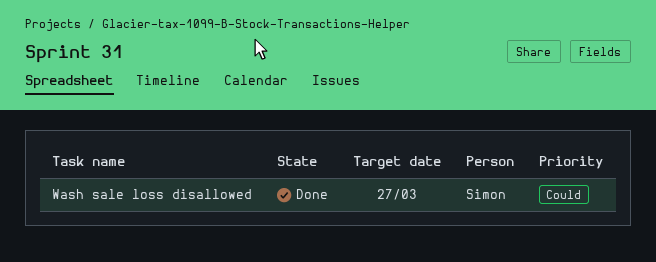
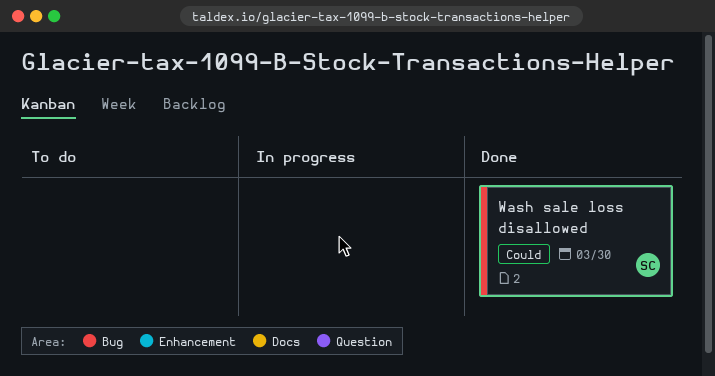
Wash sale loss disallowed, due: Mar 27 -> Mar 30

